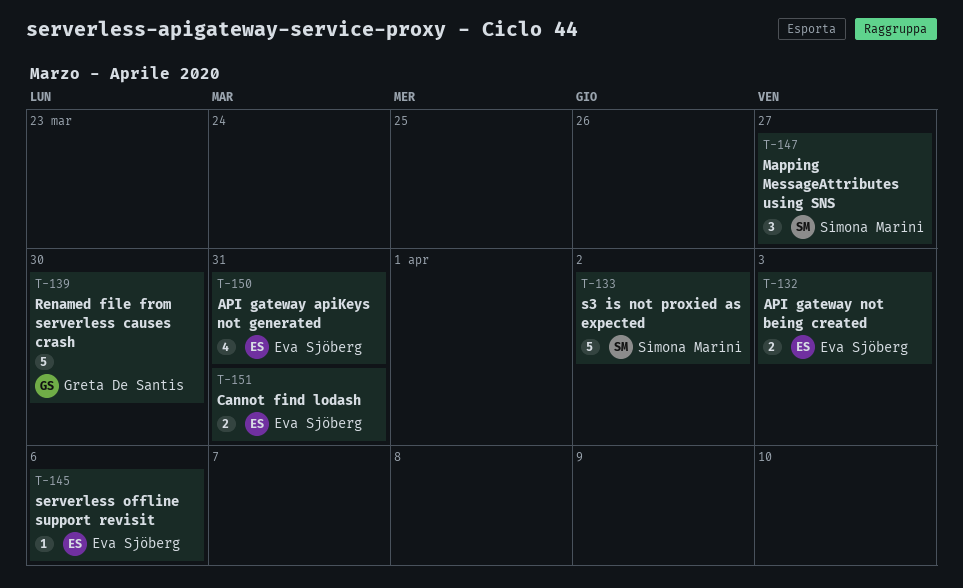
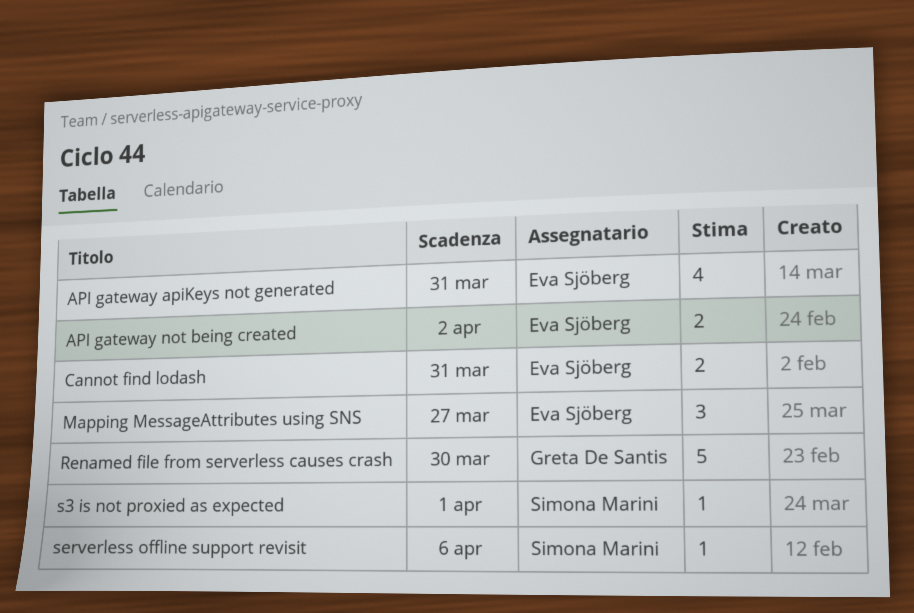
API gateway not being created, due: Apr 3 -> Apr 2
Mapping MessageAttributes using SNS, owner: Simona Marini -> Eva Sjöberg
s3 is not proxied as expected, estimate: 5 -> 1
s3 is not proxied as expected, due: Apr 2 -> Apr 1
serverless offline support revisit, owner: Eva Sjöberg -> Simona Marini

